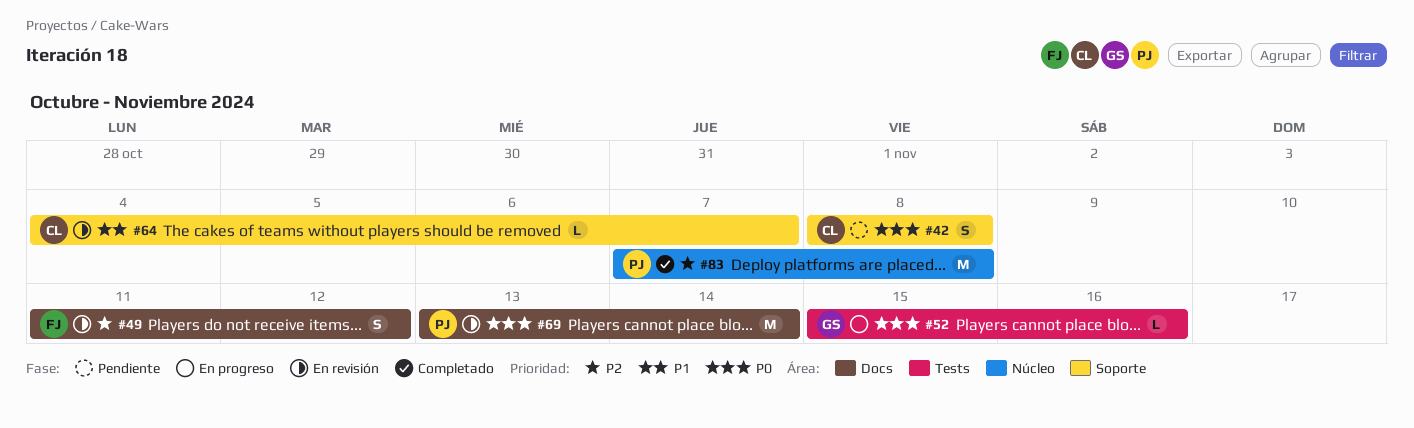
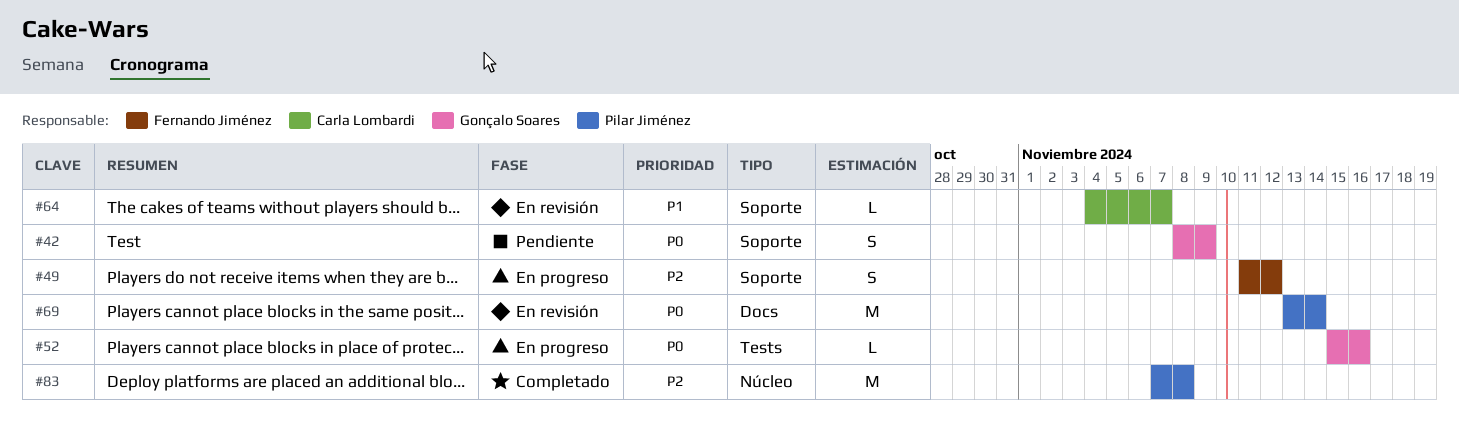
#42, owner: Carla Lombardi -> Gonçalo Soares
#42, due: Nov 8 -> Nov 9
#49, status: En revisión -> En progreso
#49, label: Docs -> Soporte

